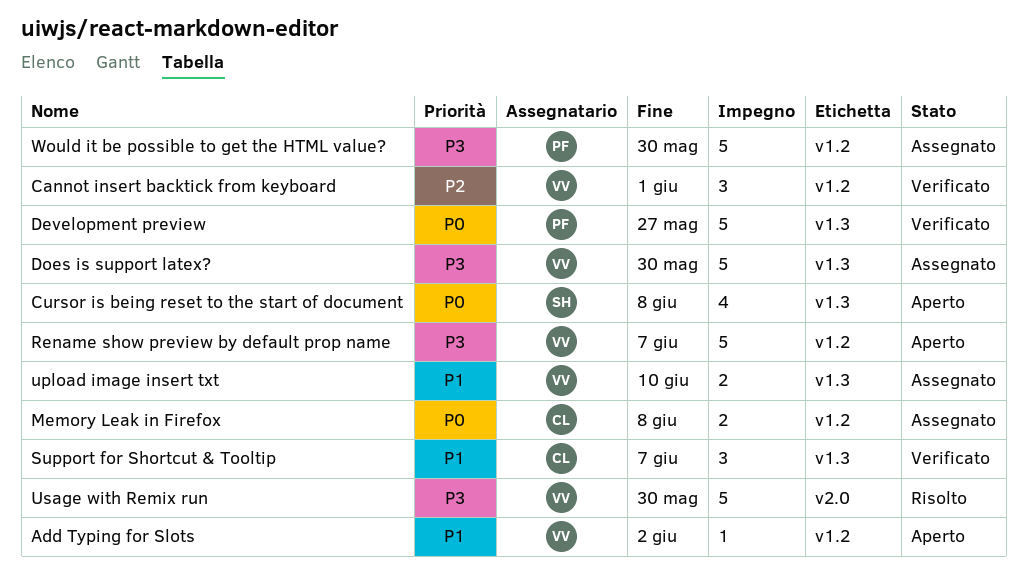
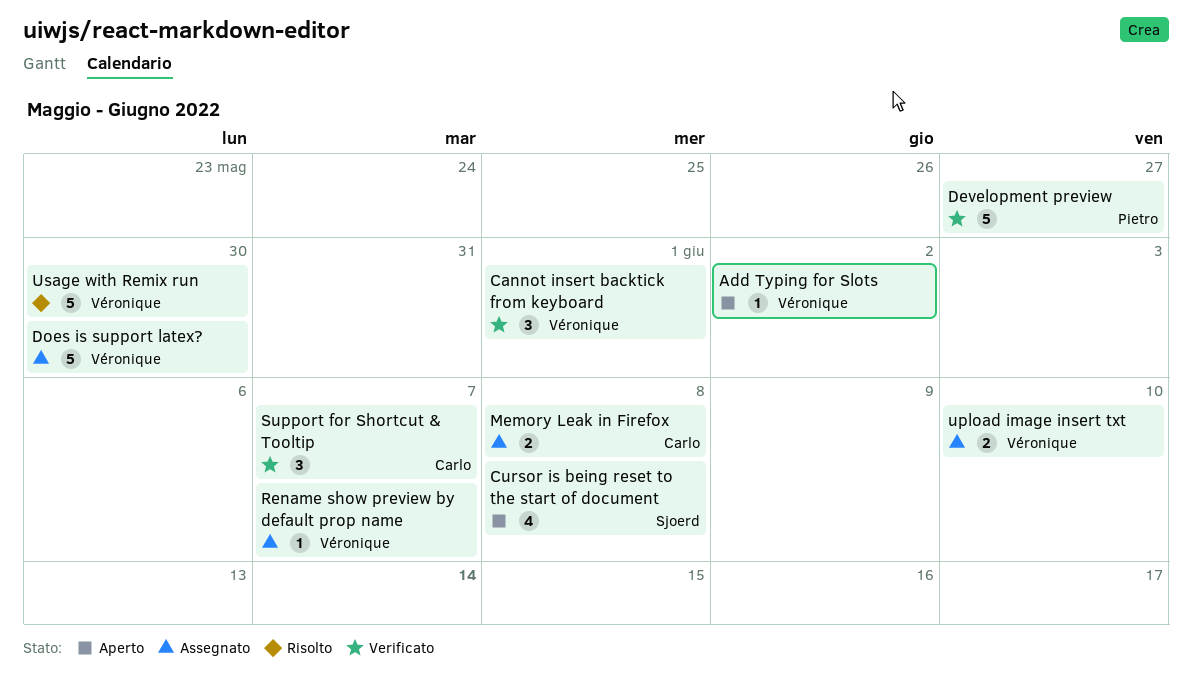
Rename show preview by default prop name, status: Aperto -> Assegnato
Rename show preview by default prop name, estimate: 5 -> 1
Would it be possible to get the HTML value?: present -> none

